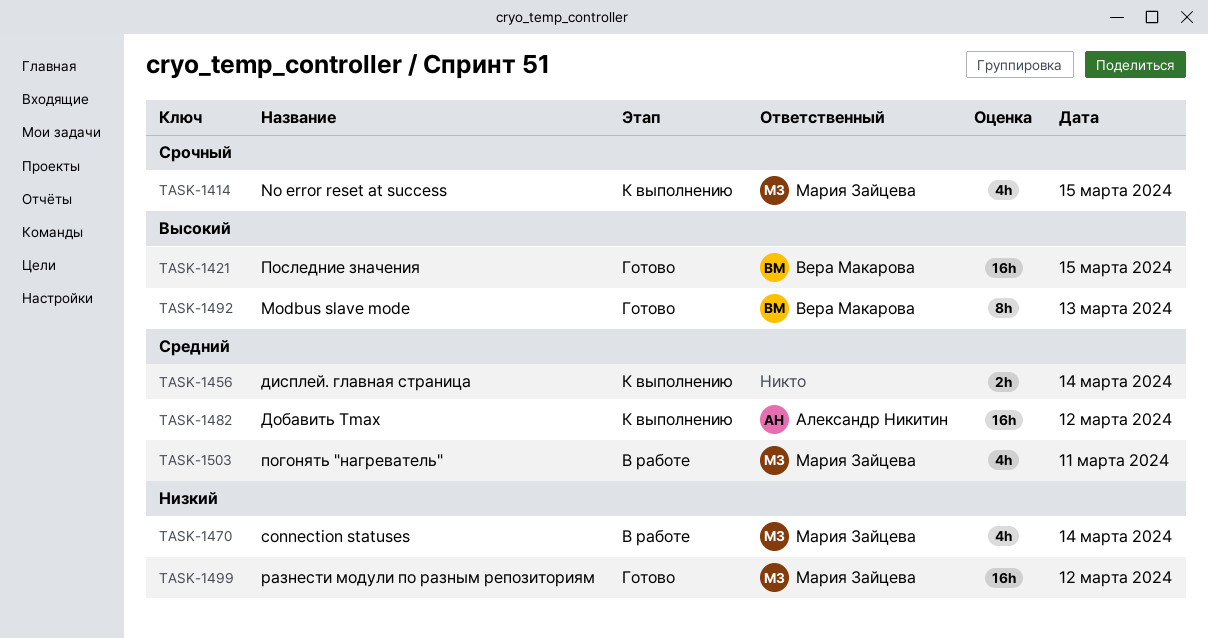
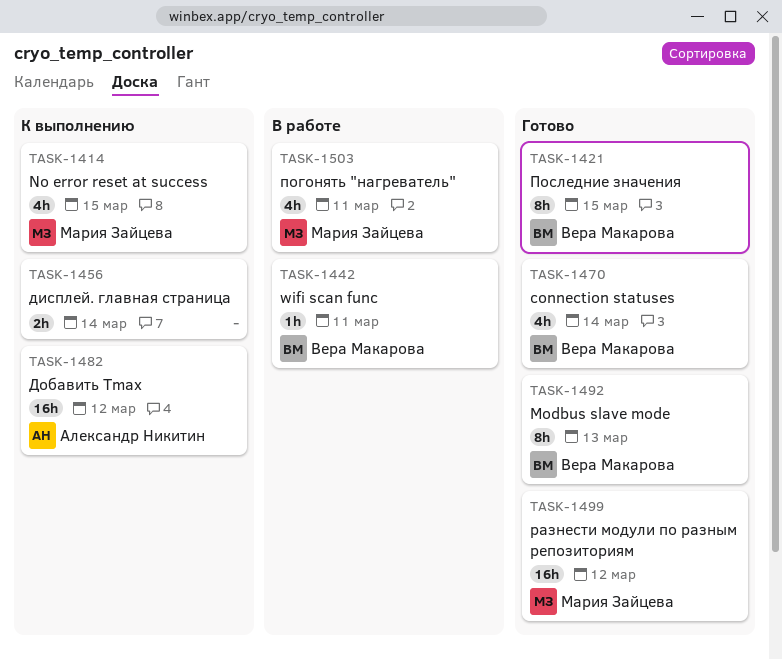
TASK-1421, estimate: 16h -> 8h
TASK-1442: none -> present
TASK-1470, status: В работе -> Готово
TASK-1470, owner: Мария Зайцева -> Вера Макарова

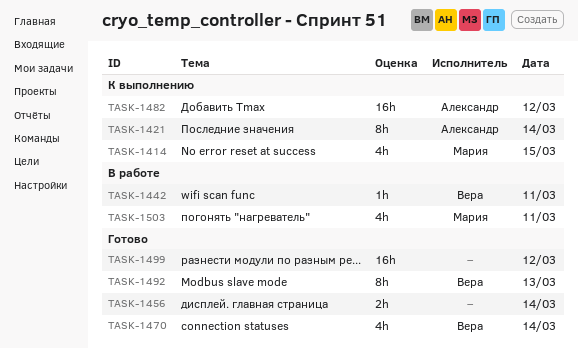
TASK-1421, status: Готово -> К выполнению
TASK-1421, owner: Вера Макарова -> Александр Никитин
TASK-1421, day: Mar 15 -> Mar 14
TASK-1456, status: К выполнению -> Готово
TASK-1499, owner: Мария Зайцева -> none

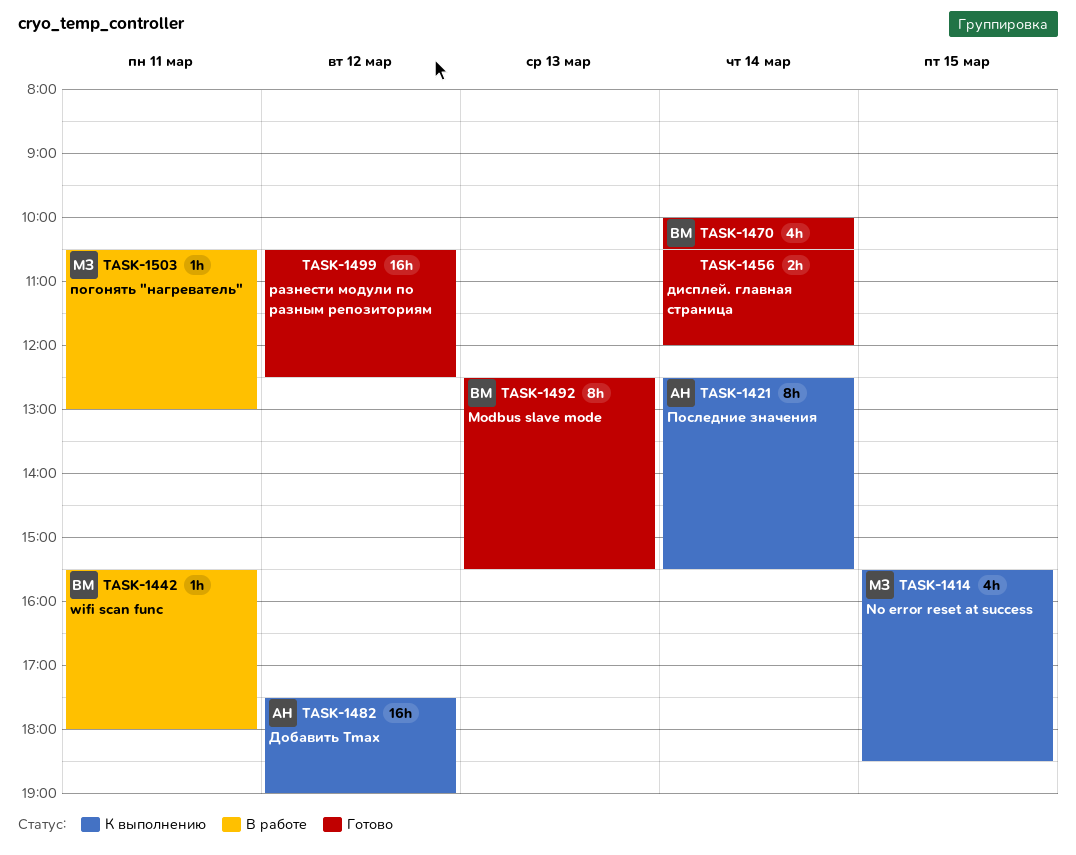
TASK-1503, estimate: 4h -> 1h

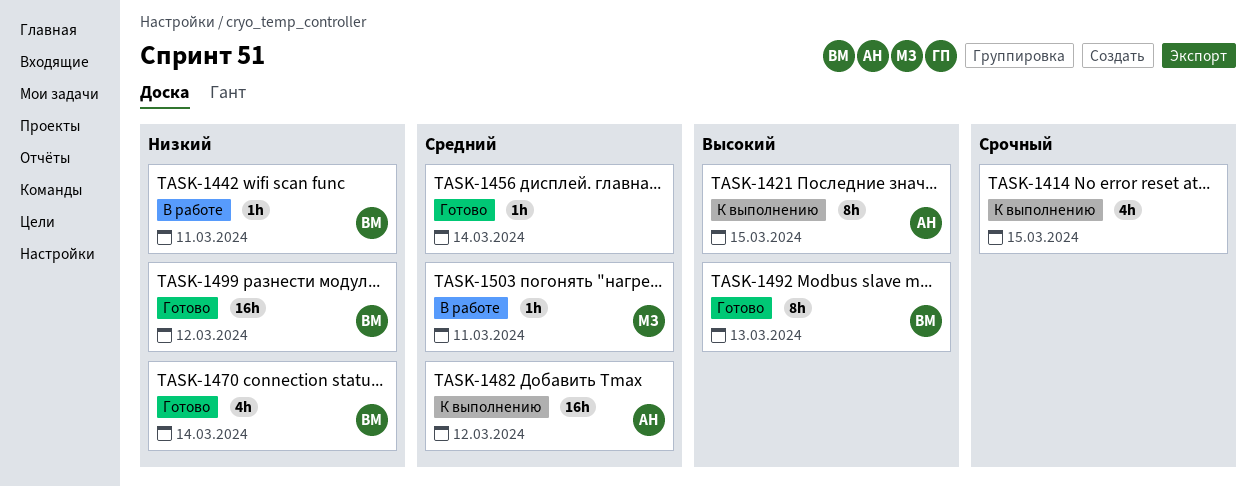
TASK-1414, owner: МЗ -> none
TASK-1421, day: Mar 14 -> Mar 15
TASK-1456, estimate: 2h -> 1h
TASK-1499, owner: none -> ВМ

